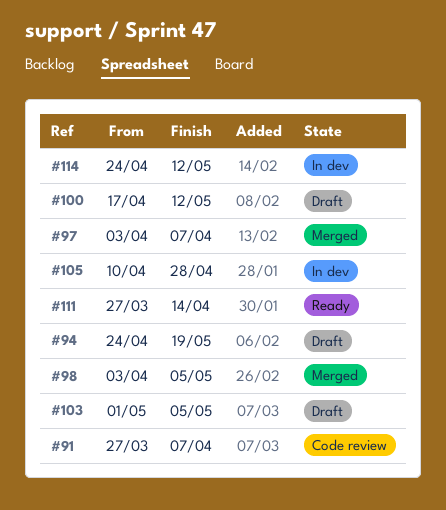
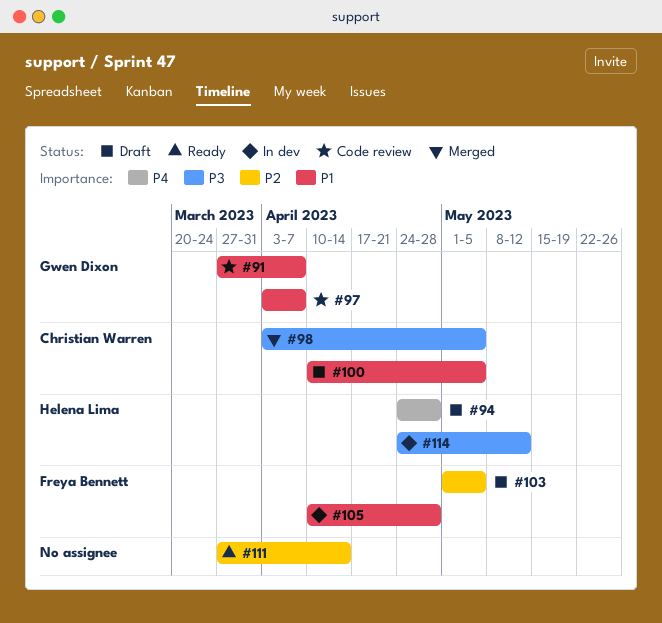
#94, due: May 19 -> Apr 28
#97, status: Merged -> Code review
#100, start: Apr 17 -> Apr 10
#100, due: May 12 -> May 5

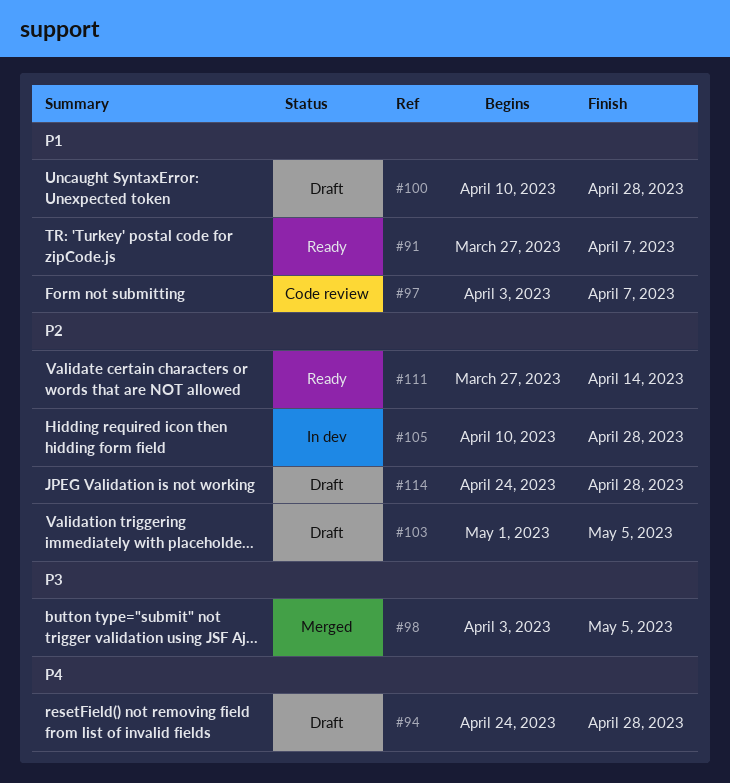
#91, status: Code review -> Ready
#100, due: May 5 -> Apr 28
#105, priority: P1 -> P2
#114, status: In dev -> Draft
#114, priority: P3 -> P2
#114, due: May 12 -> Apr 28

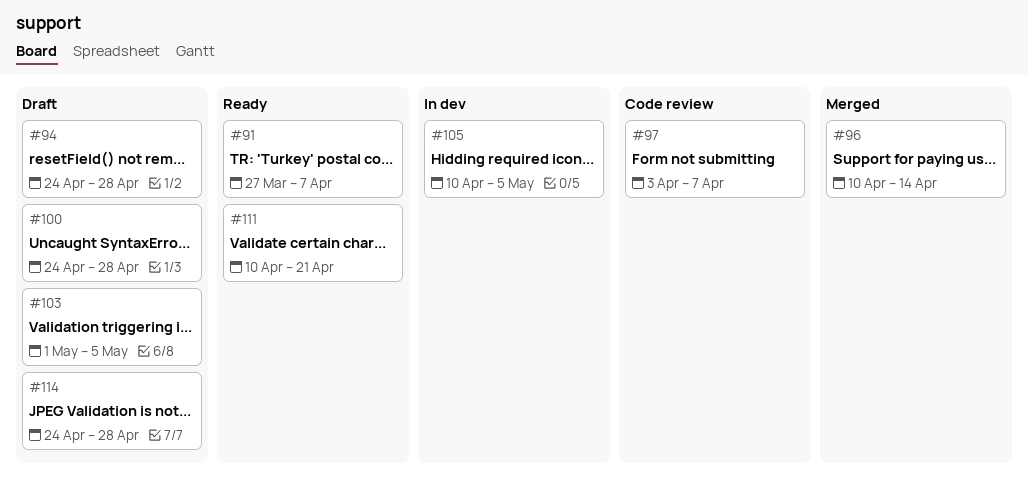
#96: none -> present
#98: present -> none
#100, start: Apr 10 -> Apr 24
#105, due: Apr 28 -> May 5
#111, start: Mar 27 -> Apr 10
#111, due: Apr 14 -> Apr 21

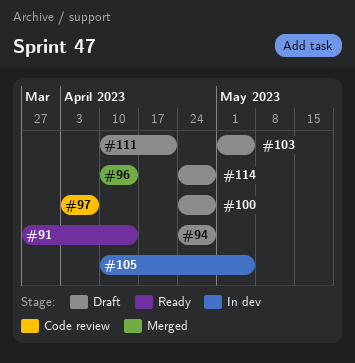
#91, due: Apr 7 -> Apr 14
#111, status: Ready -> Draft

